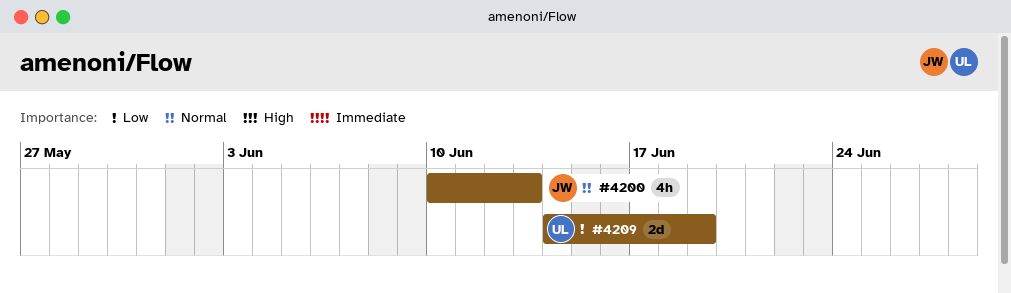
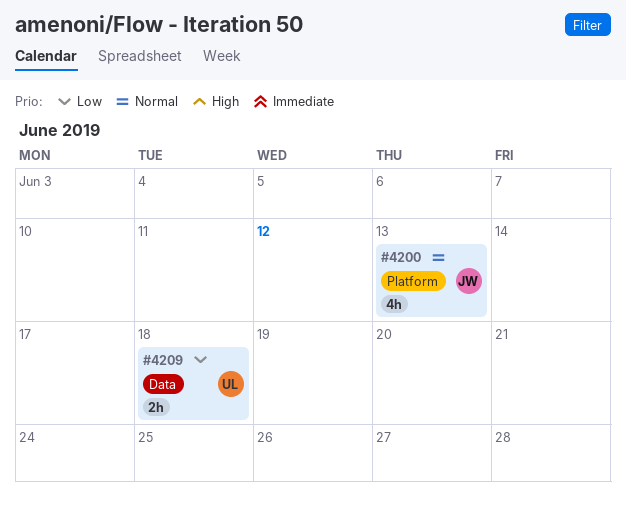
#4209, estimate: 2d -> 2h
#4209, due: Jun 19 -> Jun 18

